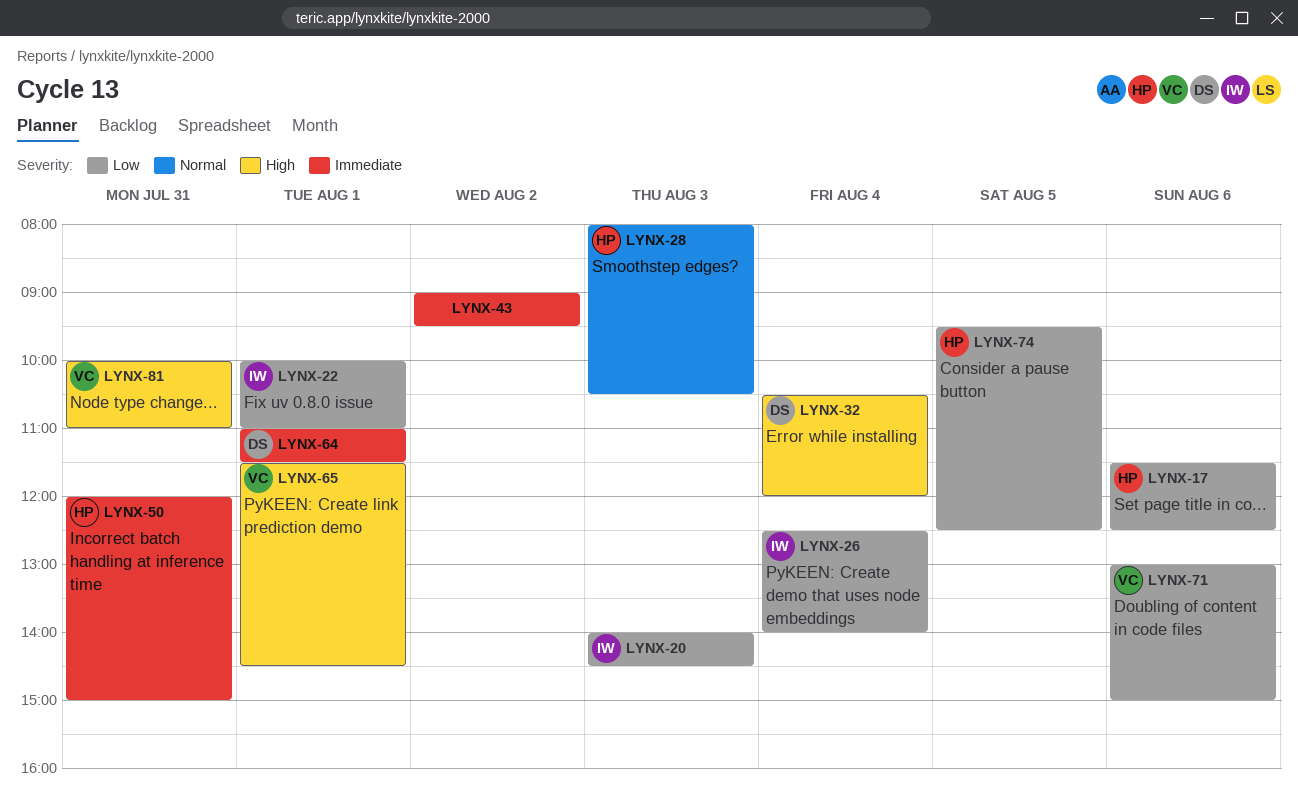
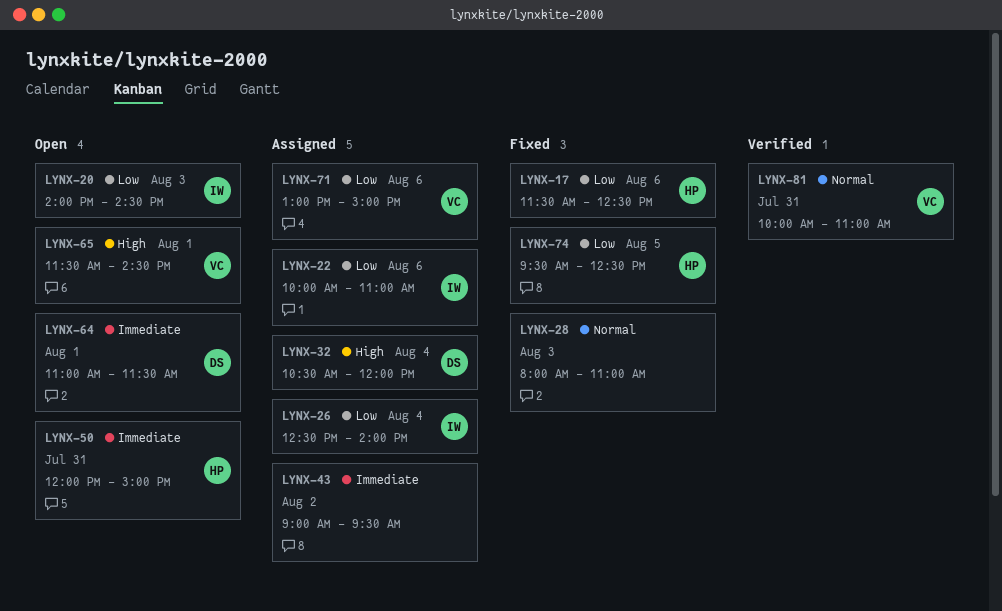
LYNX-22, day: Aug 1 -> Aug 6
LYNX-28, owner: HP -> none
LYNX-28, ends: 10:30 -> 11:00
LYNX-81, priority: High -> Normal

